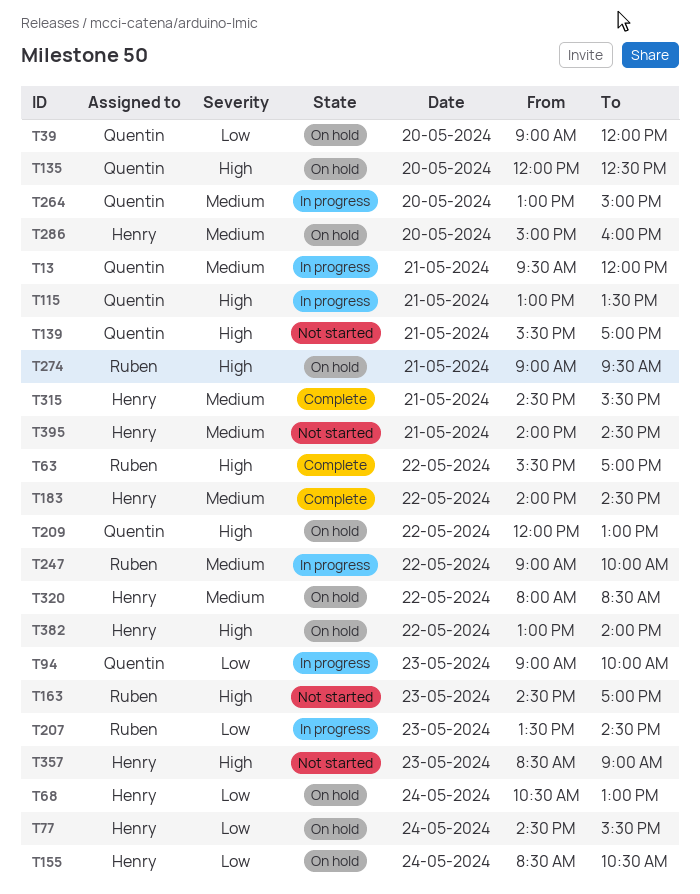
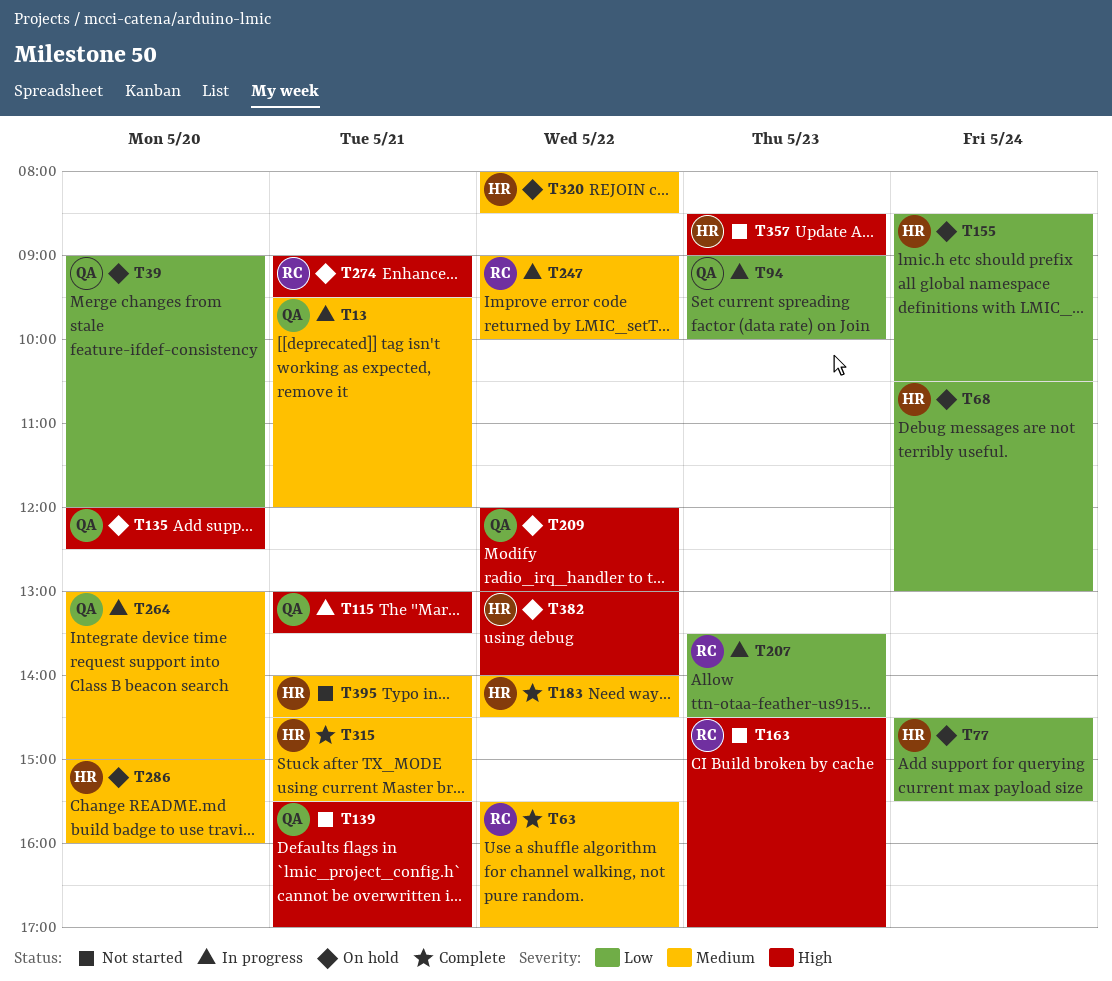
T63, priority: High -> Medium

